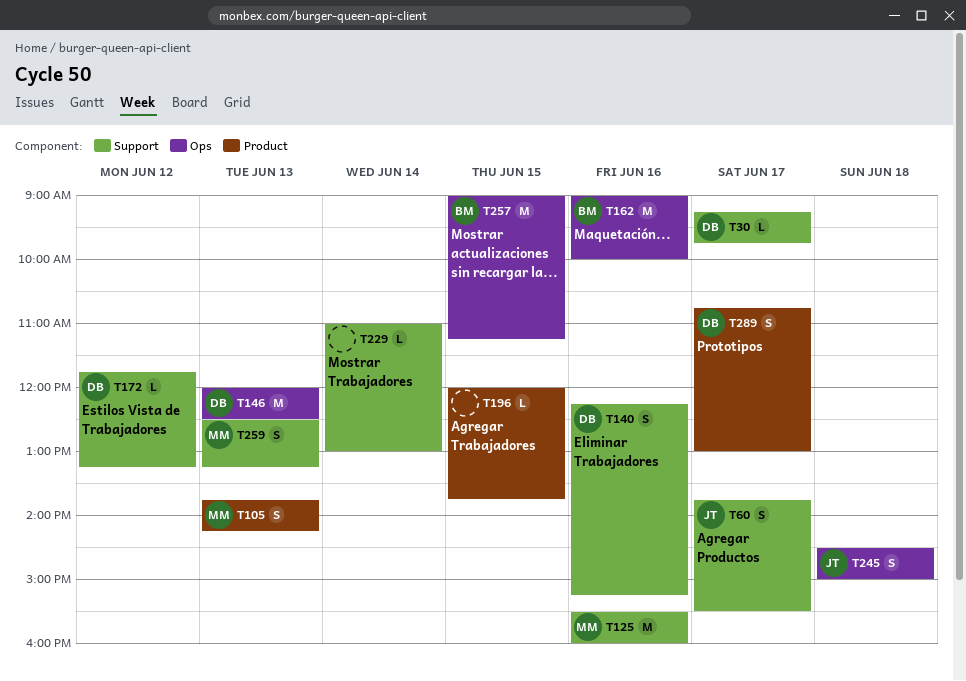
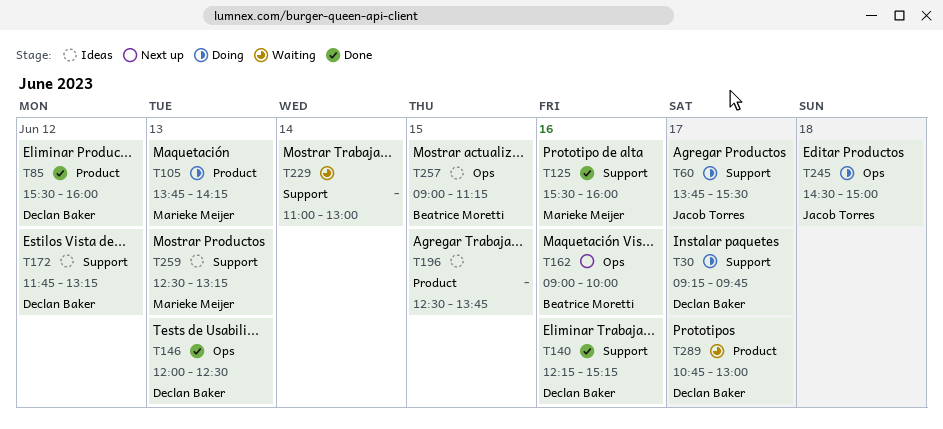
T85: none -> present
T196, begins: 12:00 -> 12:30

